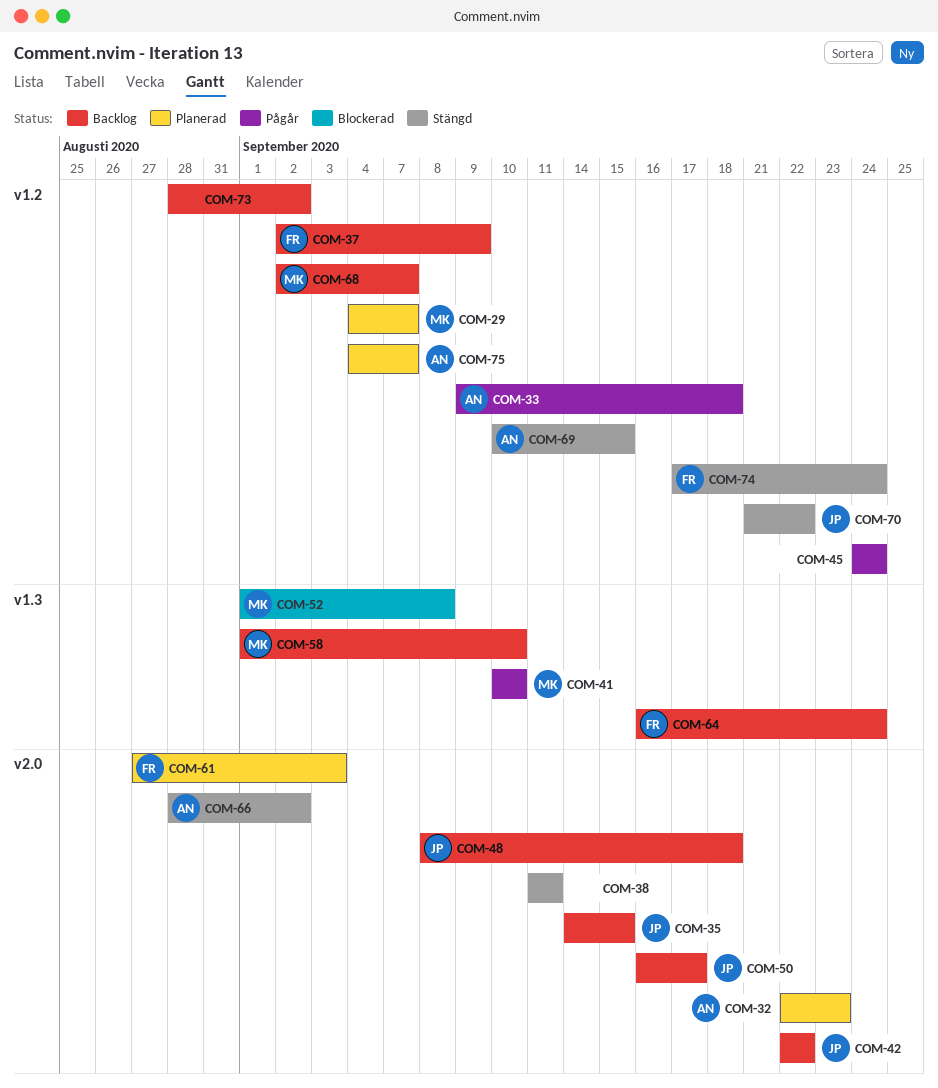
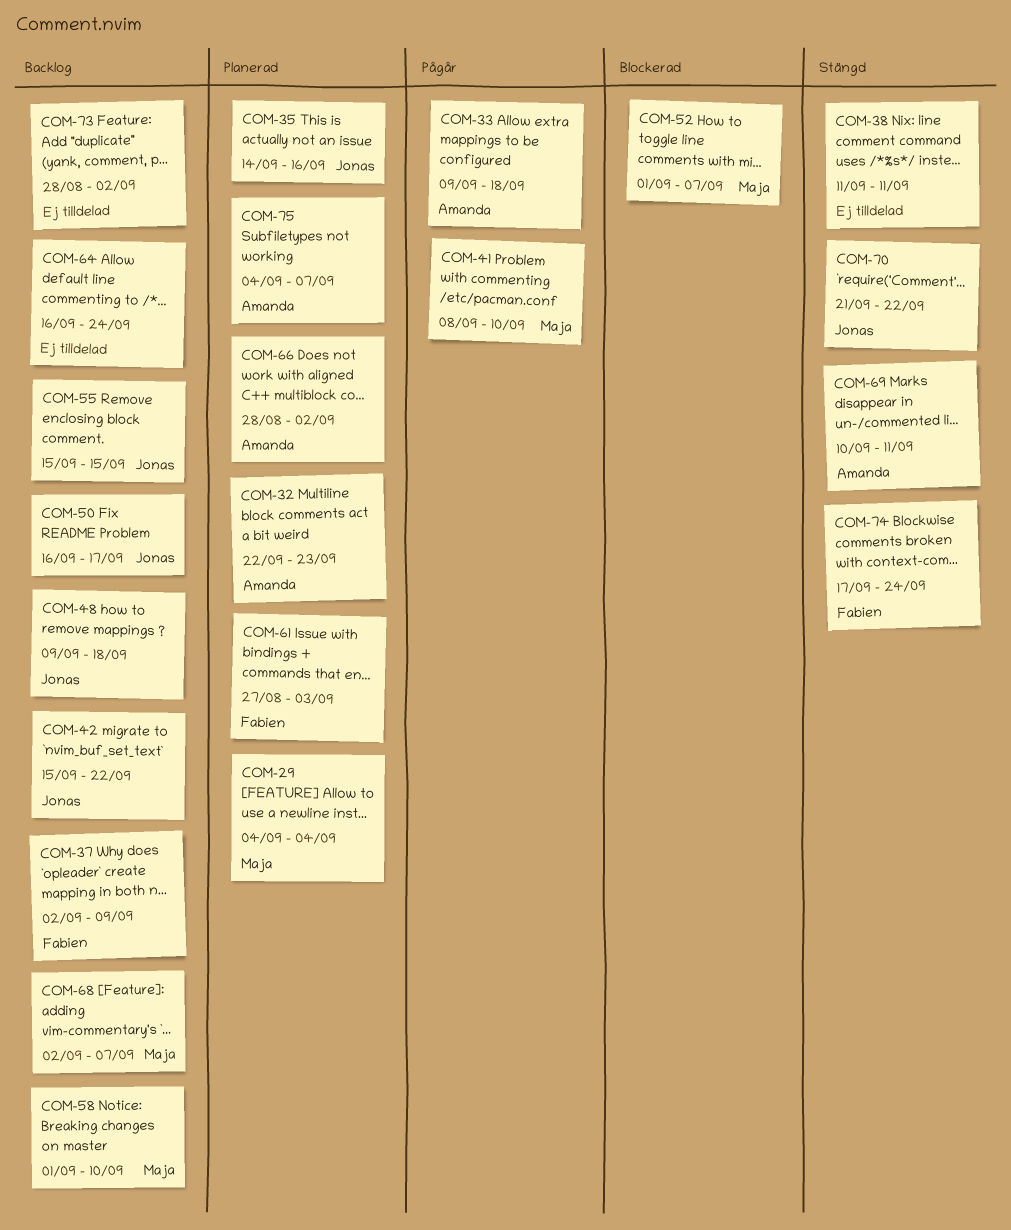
COM-29, due: Sep 7 -> Sep 4
COM-35, status: Backlog -> Planerad
COM-35, due: Sep 15 -> Sep 16
COM-41, start: Sep 10 -> Sep 8
COM-42, start: Sep 22 -> Sep 15
COM-45: present -> none
COM-48, start: Sep 8 -> Sep 9
COM-52, due: Sep 8 -> Sep 7
COM-55: none -> present
COM-64, owner: Fabien -> none
COM-66, status: Stängd -> Planerad
COM-69, due: Sep 15 -> Sep 11

